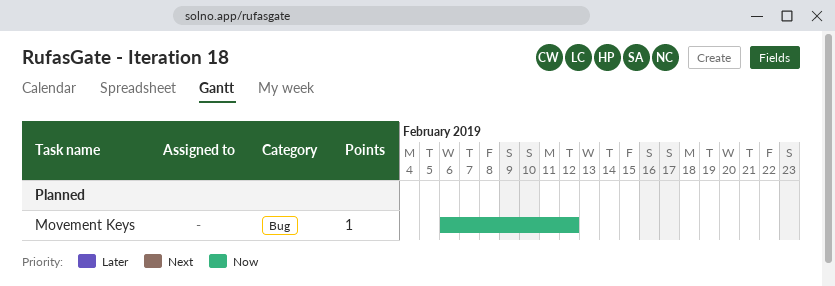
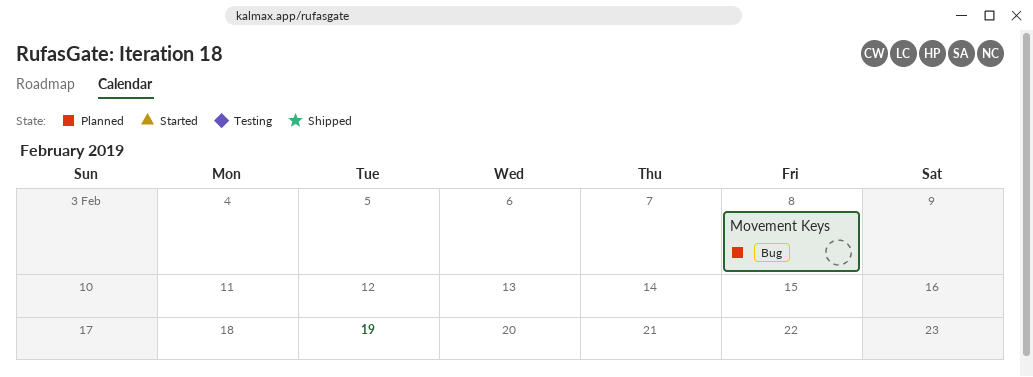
Movement Keys, due: Feb 12 -> Feb 8

